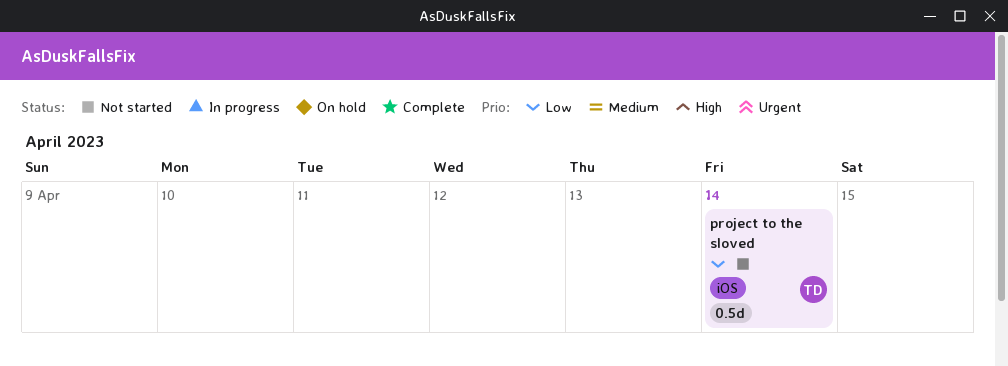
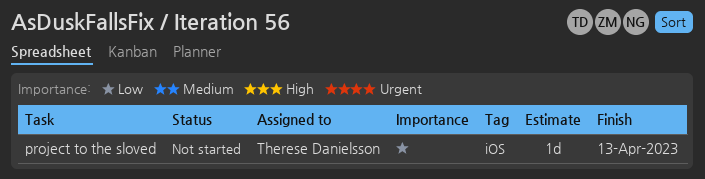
project to the sloved, estimate: 0.5d -> 1d
project to the sloved, due: Apr 14 -> Apr 13

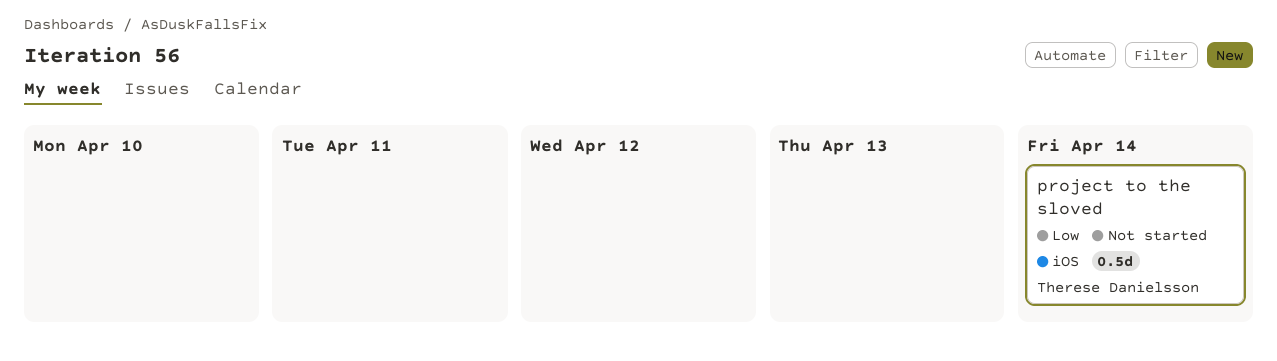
project to the sloved, estimate: 1d -> 0.5d
project to the sloved, due: Apr 13 -> Apr 14

